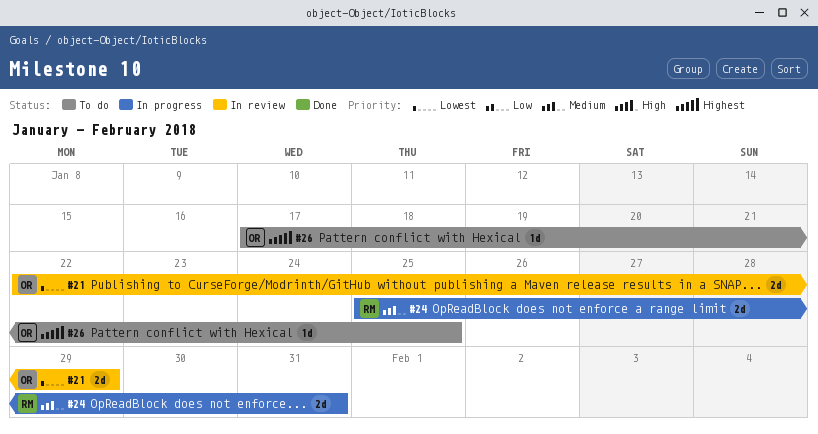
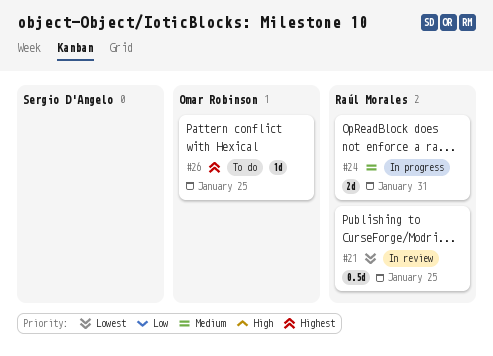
#21, owner: Omar Robinson -> Raúl Morales
#21, estimate: 2d -> 0.5d
#21, due: Jan 29 -> Jan 25

